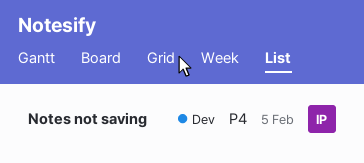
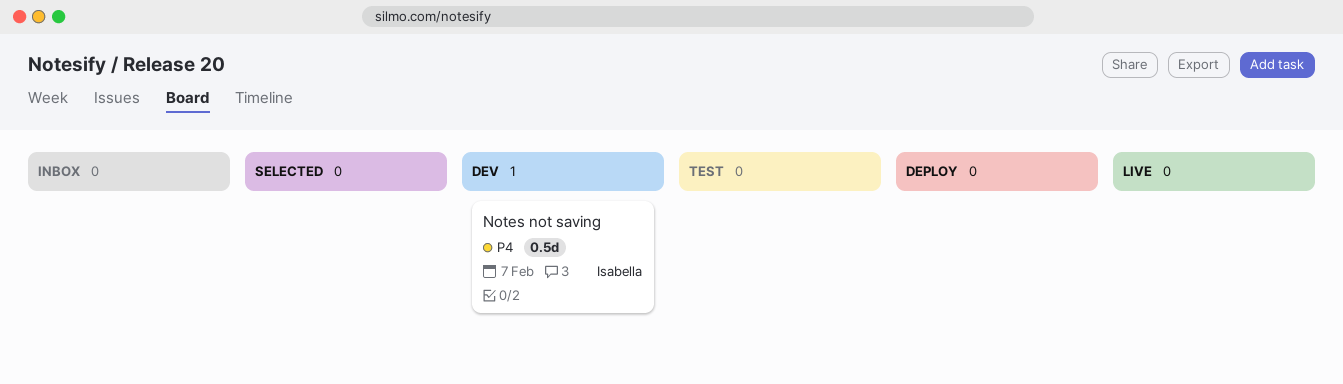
Notes not saving, due: Feb 5 -> Feb 7

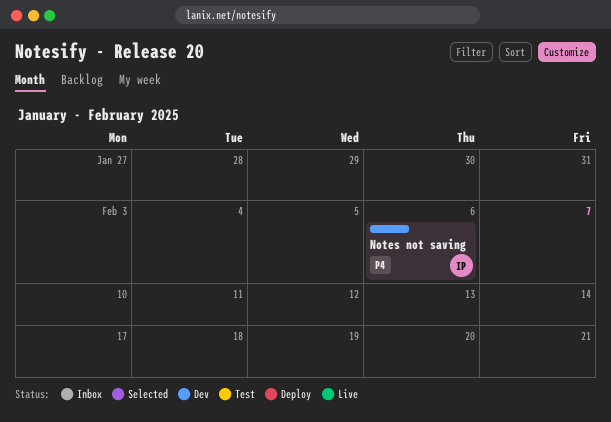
Notes not saving, due: Feb 7 -> Feb 6

